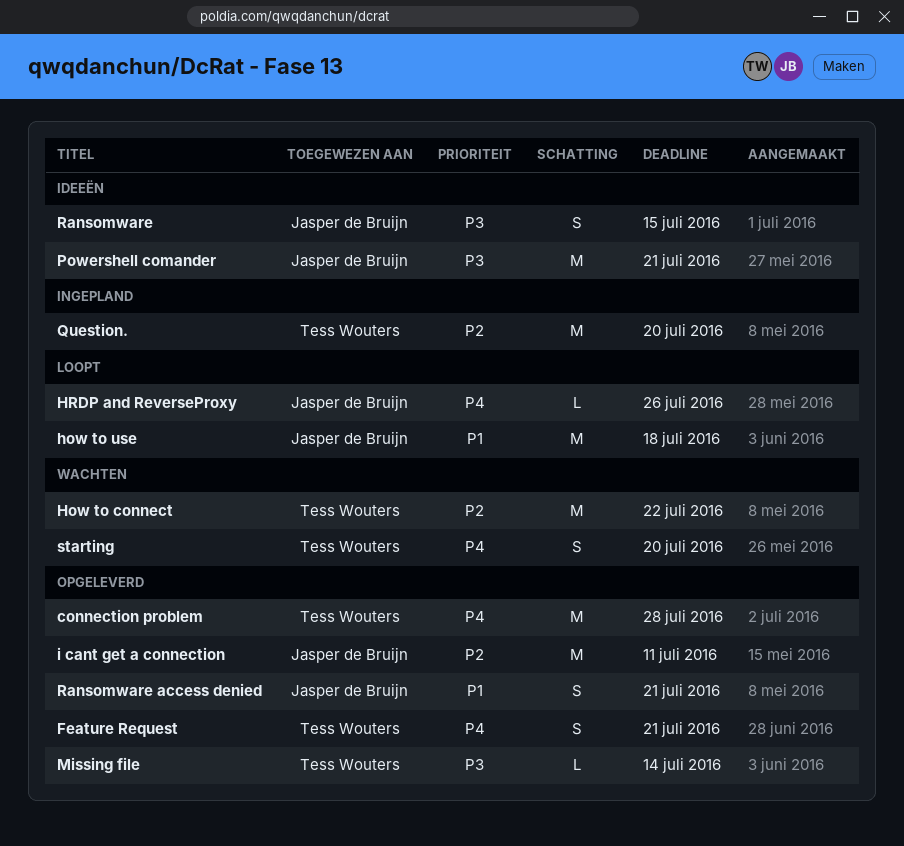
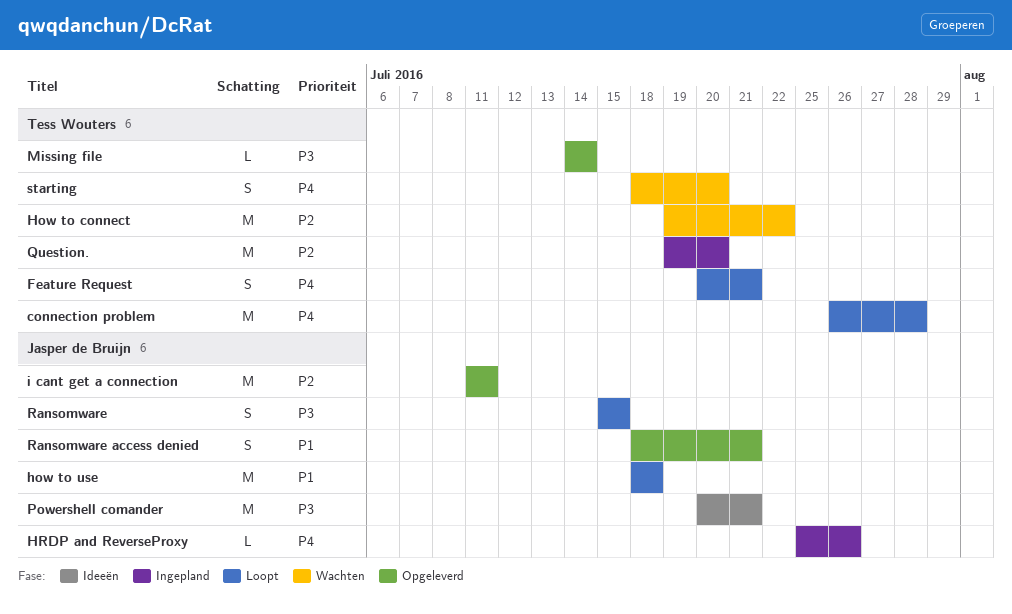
connection problem, status: Opgeleverd -> Loopt
Feature Request, status: Opgeleverd -> Loopt
HRDP and ReverseProxy, status: Loopt -> Ingepland
Ransomware, status: Ideeën -> Loopt

